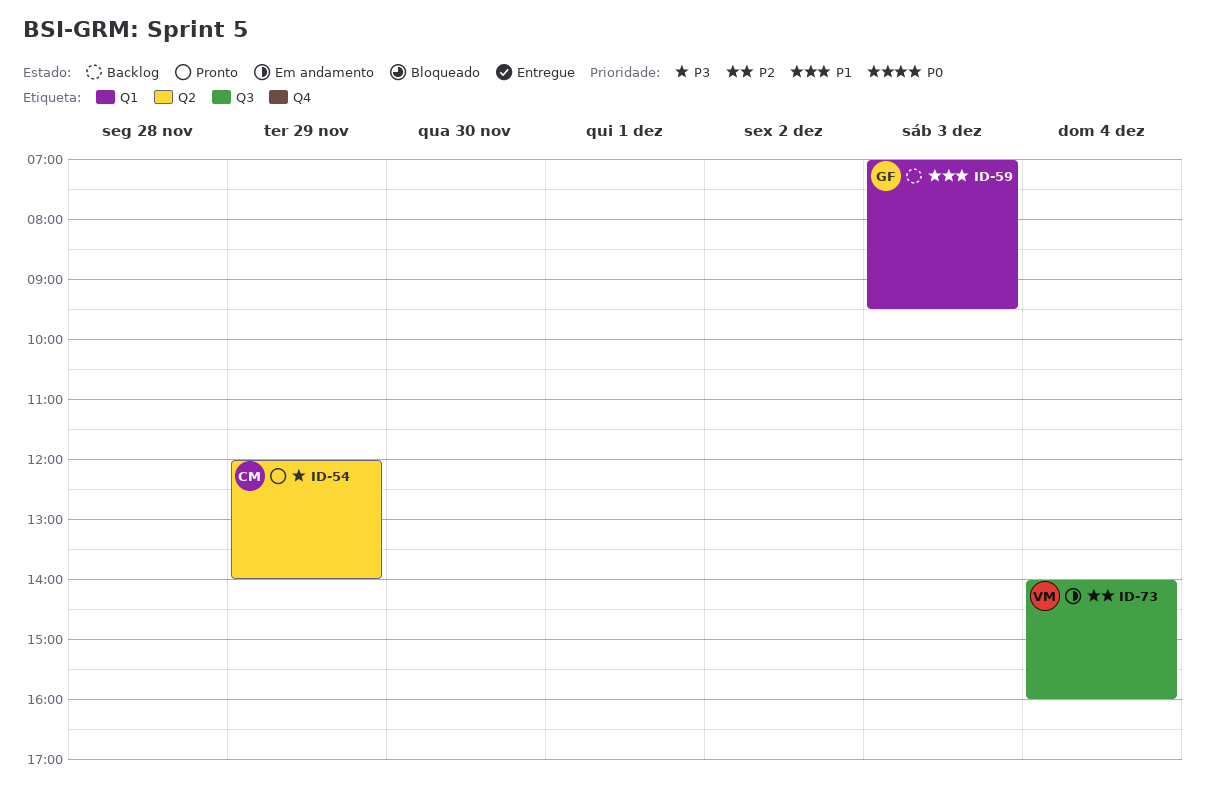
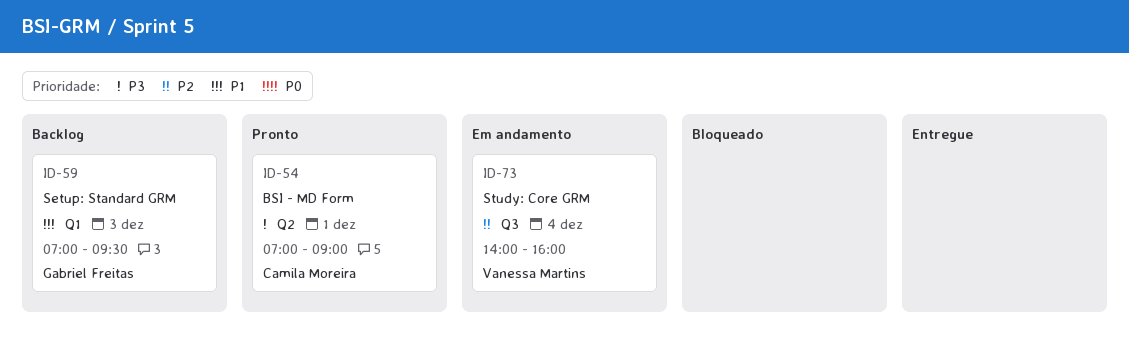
ID-54, day: Nov 29 -> Dec 1
ID-54, begins: 12:00 -> 07:00
ID-54, ends: 14:00 -> 09:00

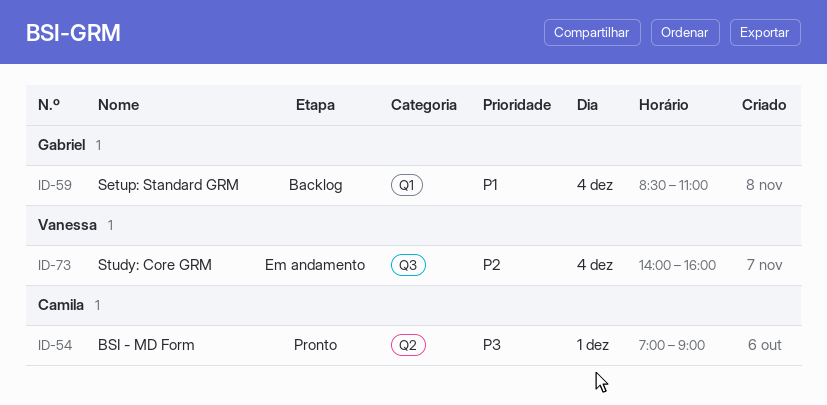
ID-59, day: Dec 3 -> Dec 4
ID-59, begins: 07:00 -> 08:30
ID-59, ends: 09:30 -> 11:00

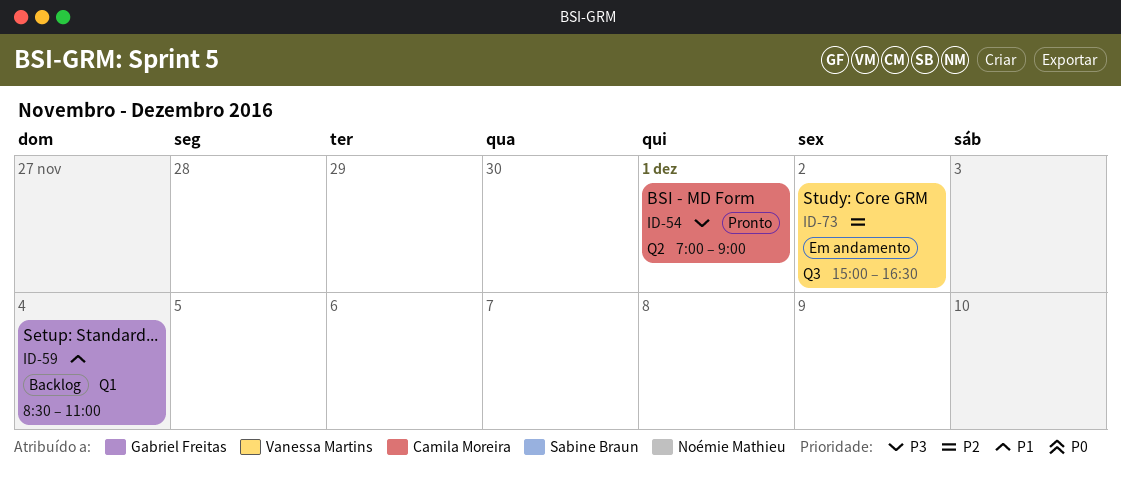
ID-73, day: Dec 4 -> Dec 2
ID-73, begins: 14:00 -> 15:00
ID-73, ends: 16:00 -> 16:30

